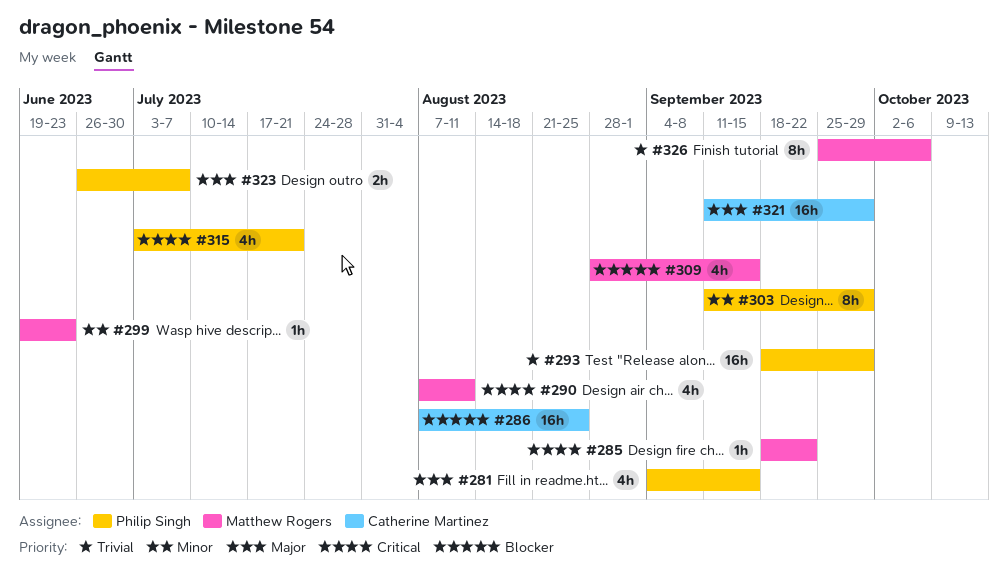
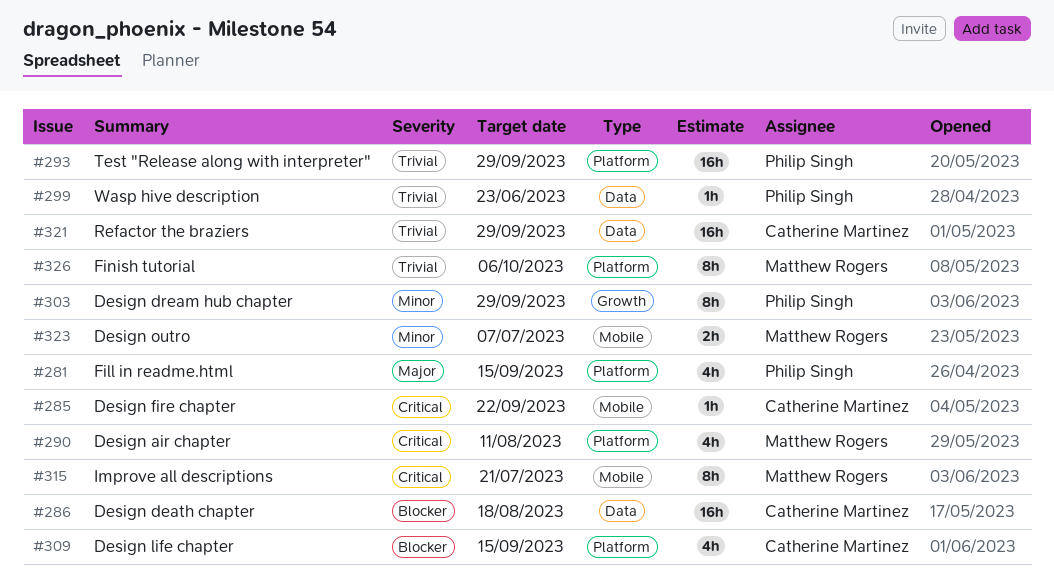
#285, owner: Matthew Rogers -> Catherine Martinez
#286, due: Aug 25 -> Aug 18
#299, owner: Matthew Rogers -> Philip Singh
#299, priority: Minor -> Trivial
#309, owner: Matthew Rogers -> Catherine Martinez
#315, owner: Philip Singh -> Matthew Rogers
#315, estimate: 4h -> 8h
#321, priority: Major -> Trivial
#323, owner: Philip Singh -> Matthew Rogers
#323, priority: Major -> Minor

